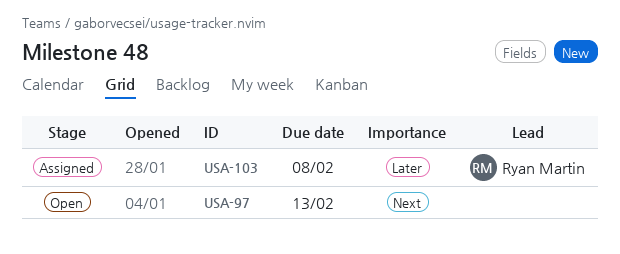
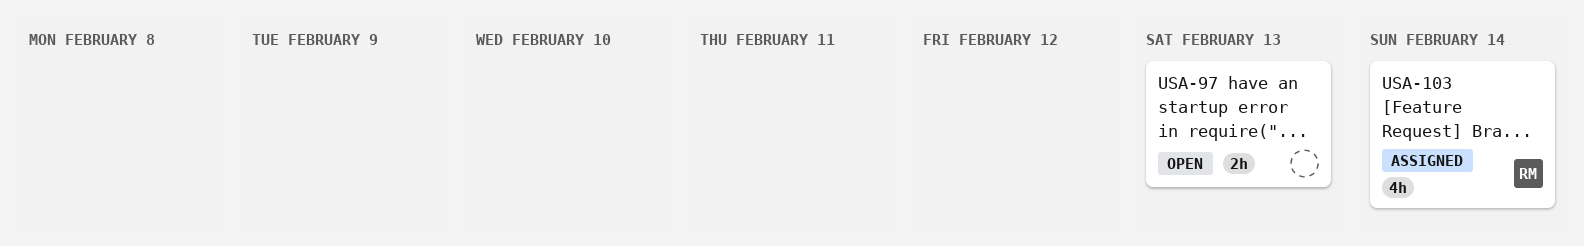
USA-103, due: Feb 8 -> Feb 14

